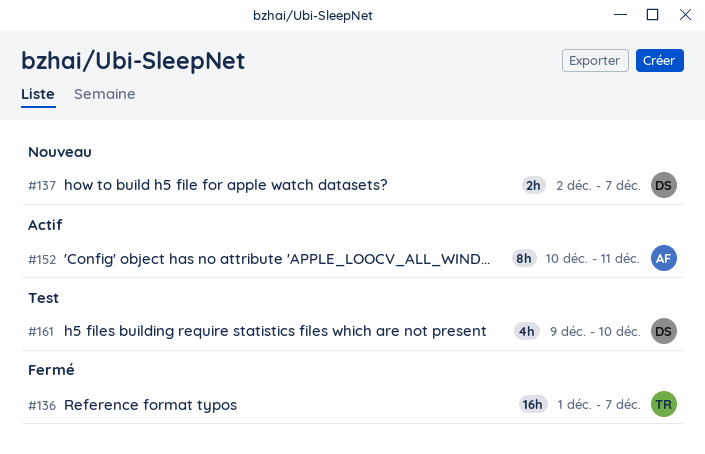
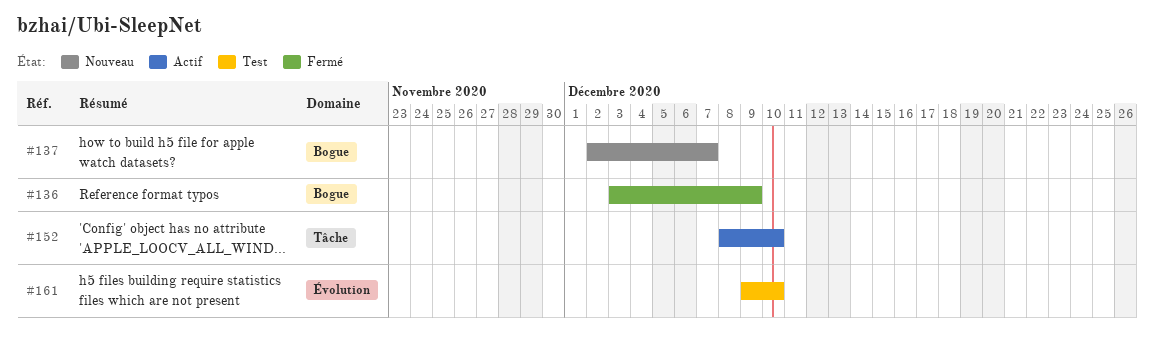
#136, start: Dec 1 -> Dec 3
#136, due: Dec 7 -> Dec 9
#152, start: Dec 10 -> Dec 8
#152, due: Dec 11 -> Dec 10

